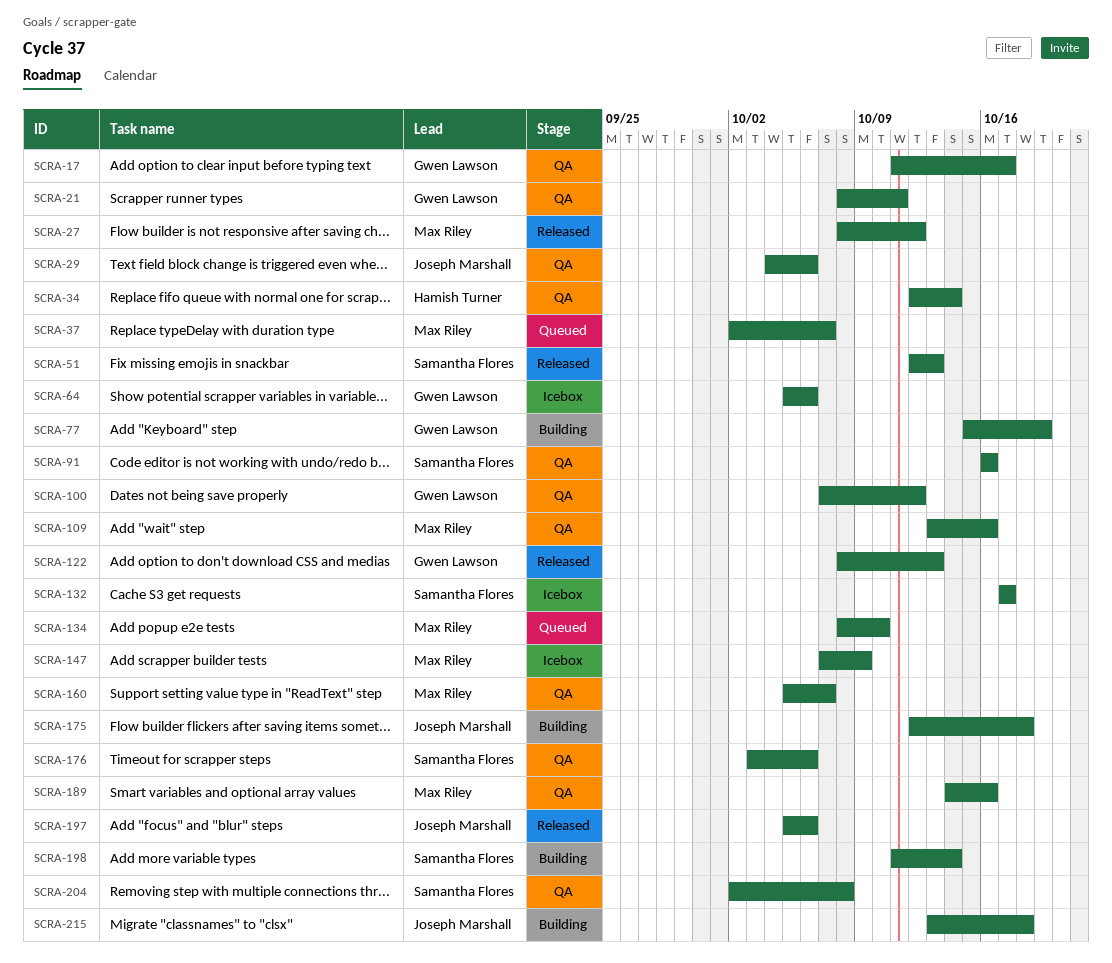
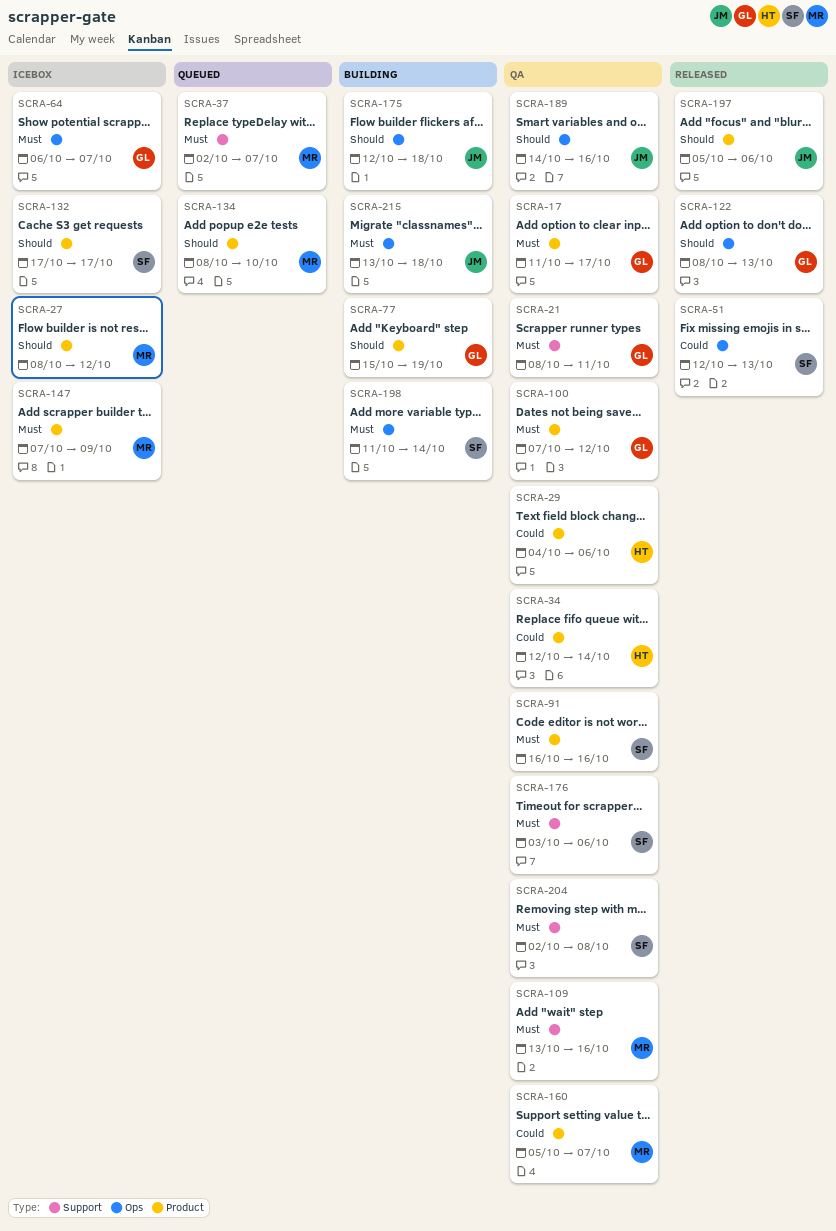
SCRA-27, status: Released -> Icebox
SCRA-29, owner: Joseph Marshall -> Hamish Turner
SCRA-64, start: Oct 5 -> Oct 6
SCRA-64, due: Oct 6 -> Oct 7
SCRA-189, owner: Max Riley -> Joseph Marshall

